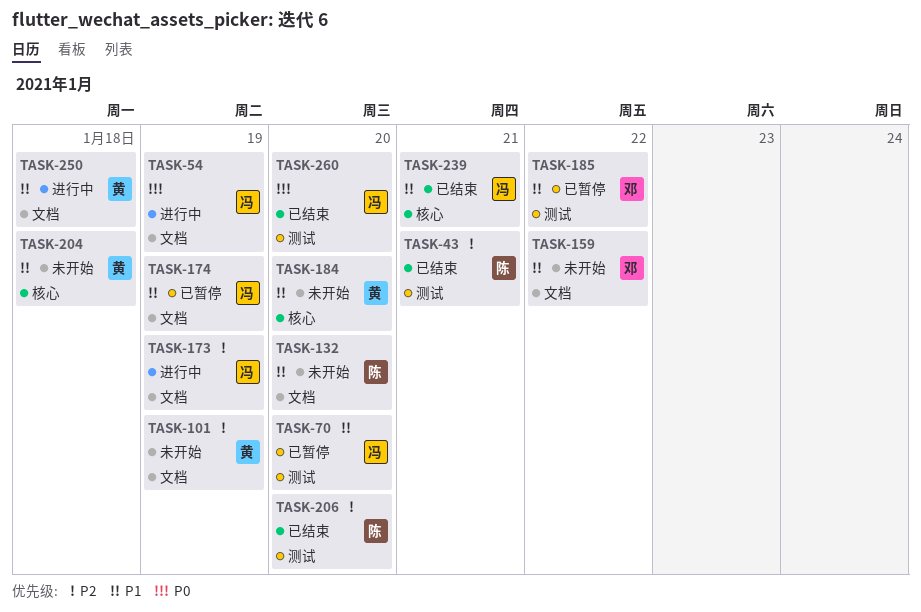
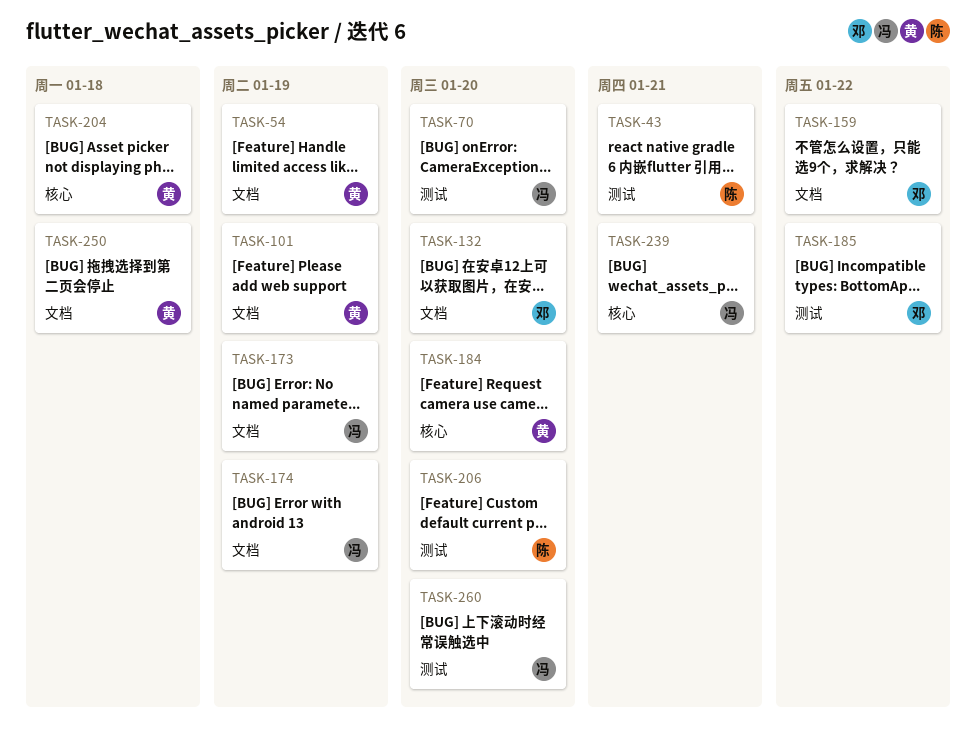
TASK-54, owner: 冯 -> 黄
TASK-132, owner: 陈 -> 邓

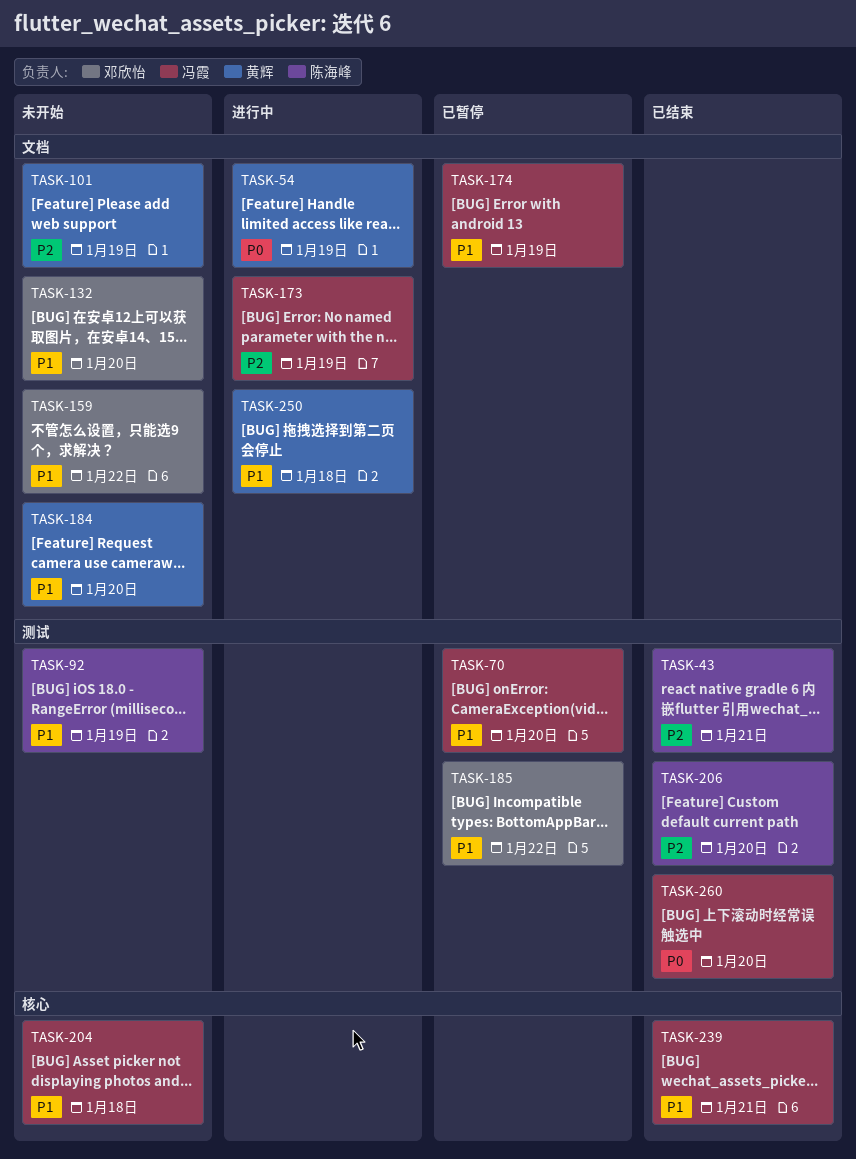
TASK-92: none -> present
TASK-184, label: 核心 -> 文档
TASK-204, owner: 黄辉 -> 冯霞

